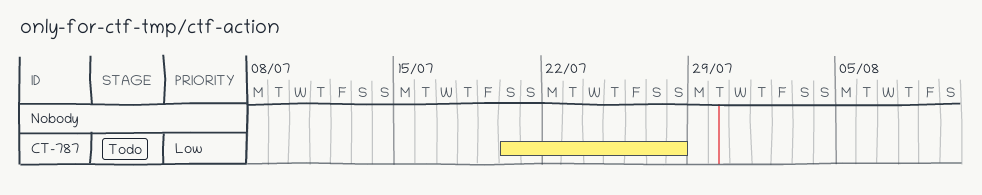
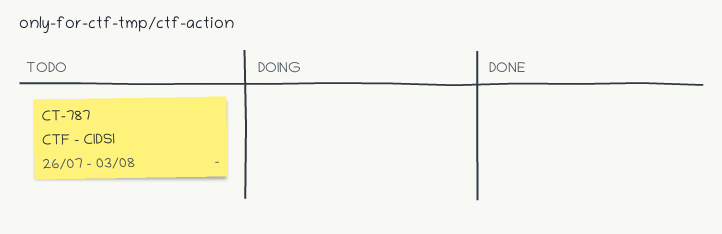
CT-787, start: Jul 20 -> Jul 26
CT-787, due: Jul 28 -> Aug 3

